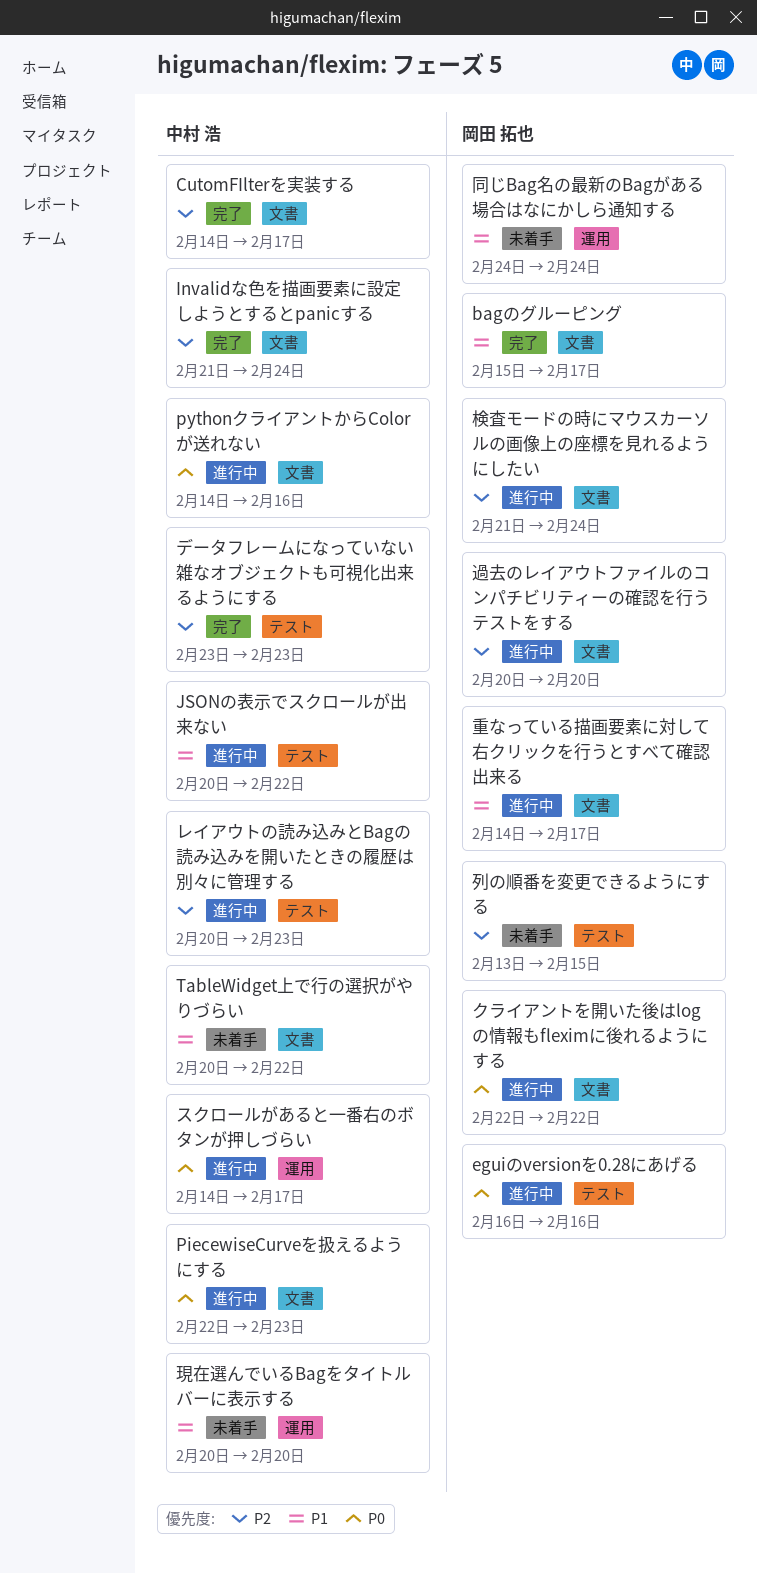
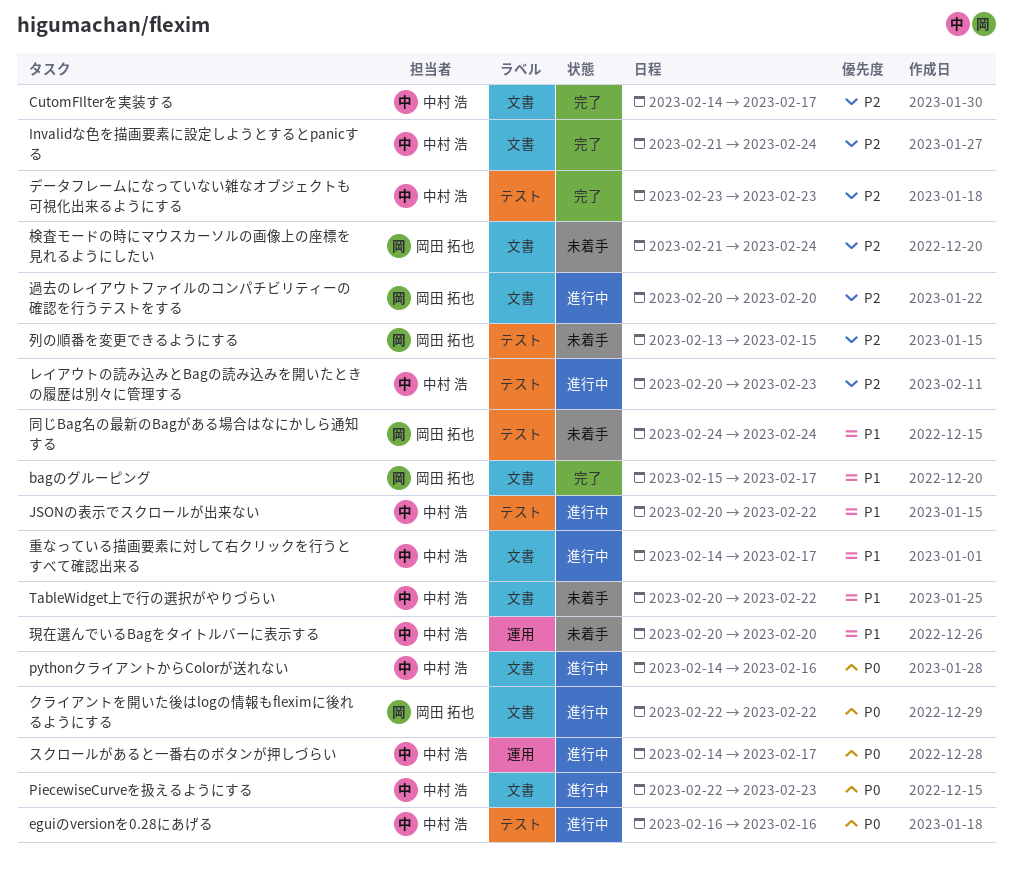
eguiのversionを0.28にあげる, owner: 岡田 拓也 -> 中村 浩
同じBag名の最新のBagがある場合はなにかしら通知する, label: 運用 -> テスト
検査モードの時にマウスカーソルの画像上の座標を見れるようにしたい, status: 進行中 -> 未着手
重なっている描画要素に対して右クリックを行うとすべて確認出来る, owner: 岡田 拓也 -> 中村 浩

